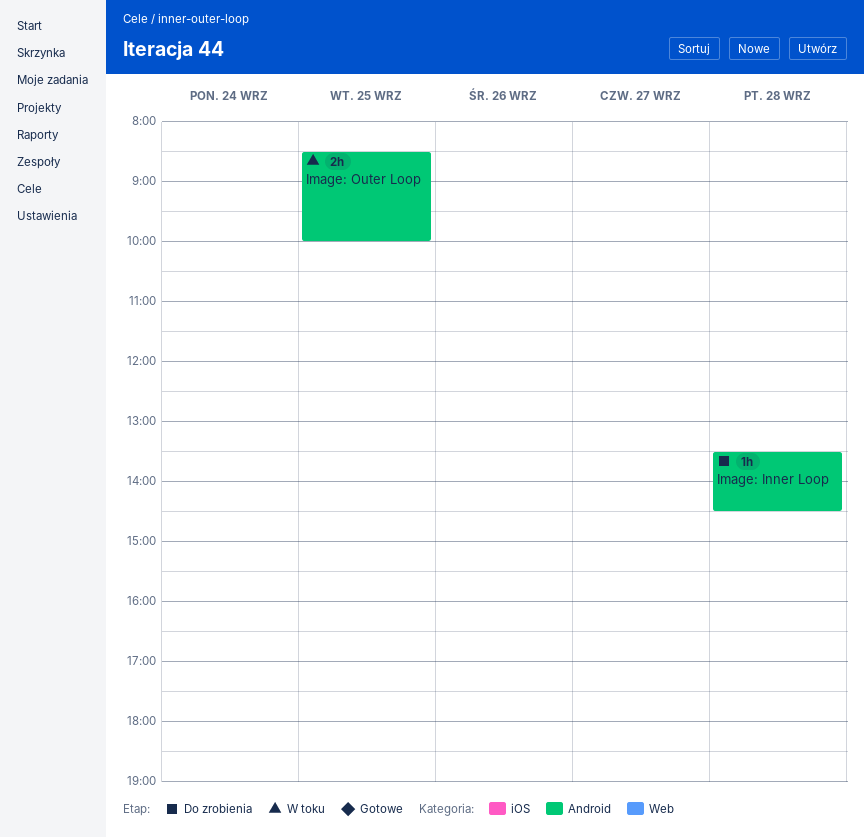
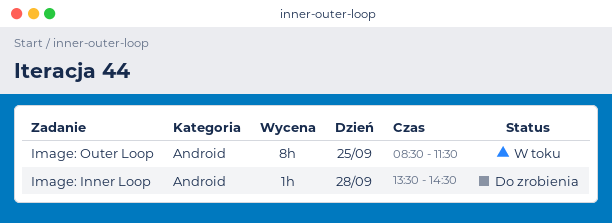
Image: Outer Loop, estimate: 2h -> 8h
Image: Outer Loop, ends: 10:00 -> 11:30

